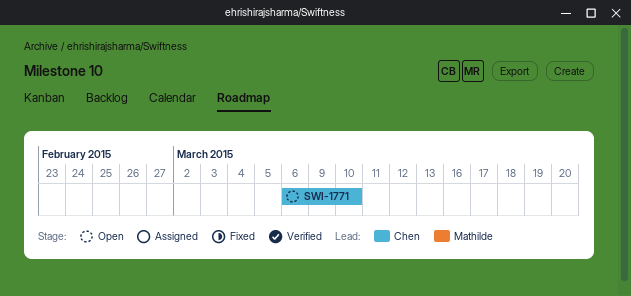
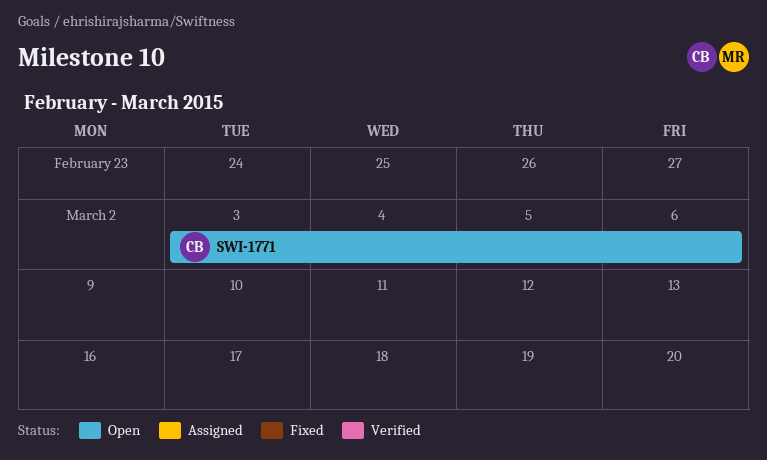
SWI-1771, start: Mar 6 -> Mar 3
SWI-1771, due: Mar 10 -> Mar 6

